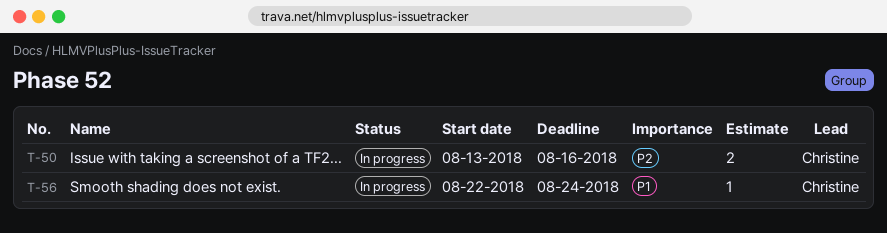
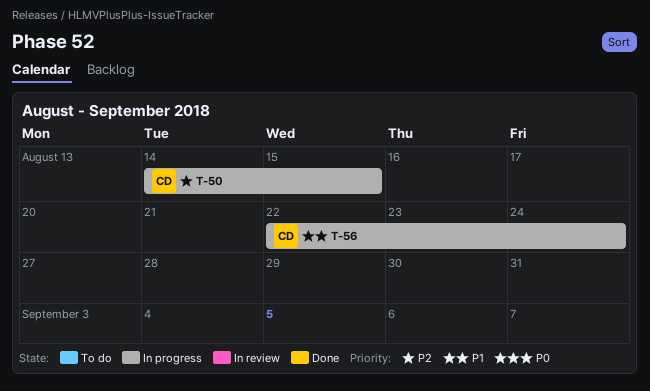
T-50, start: Aug 13 -> Aug 14
T-50, due: Aug 16 -> Aug 15

